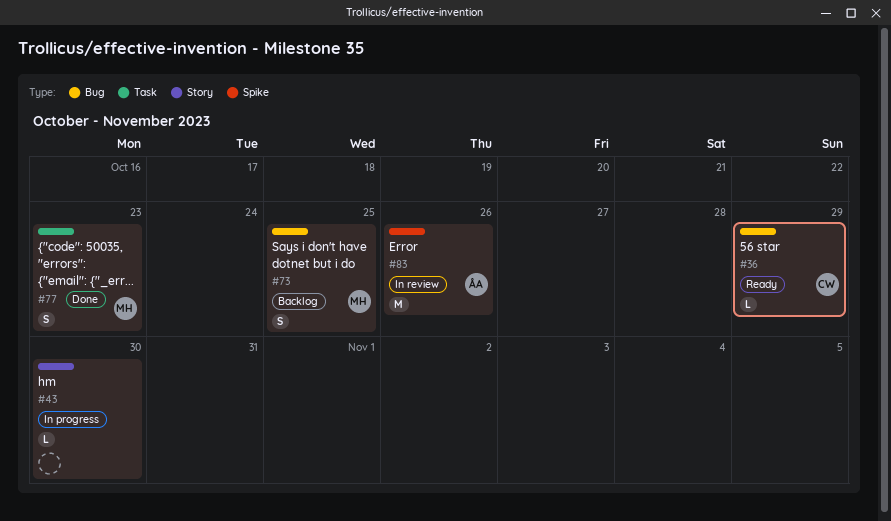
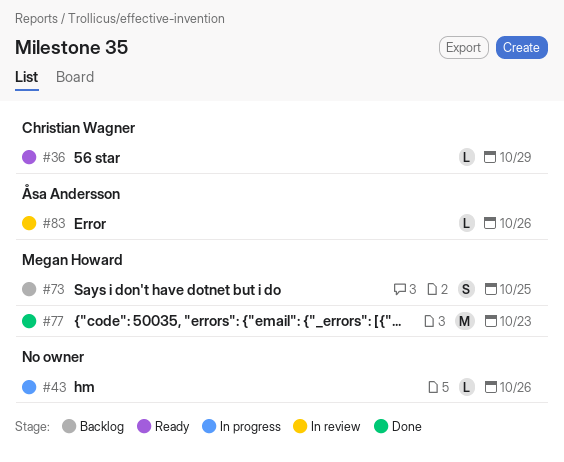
#43, due: Oct 30 -> Oct 26
#77, estimate: S -> M
#83, estimate: M -> L

